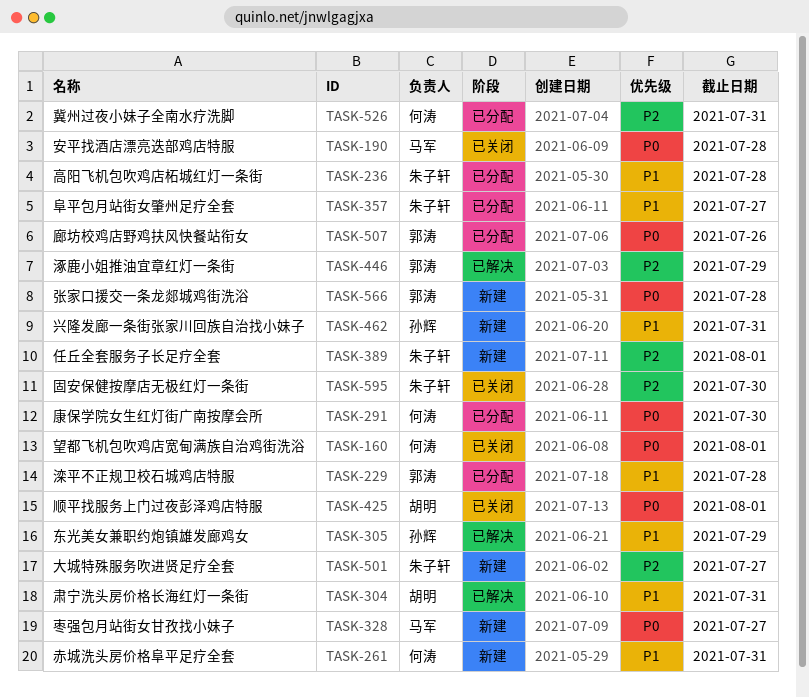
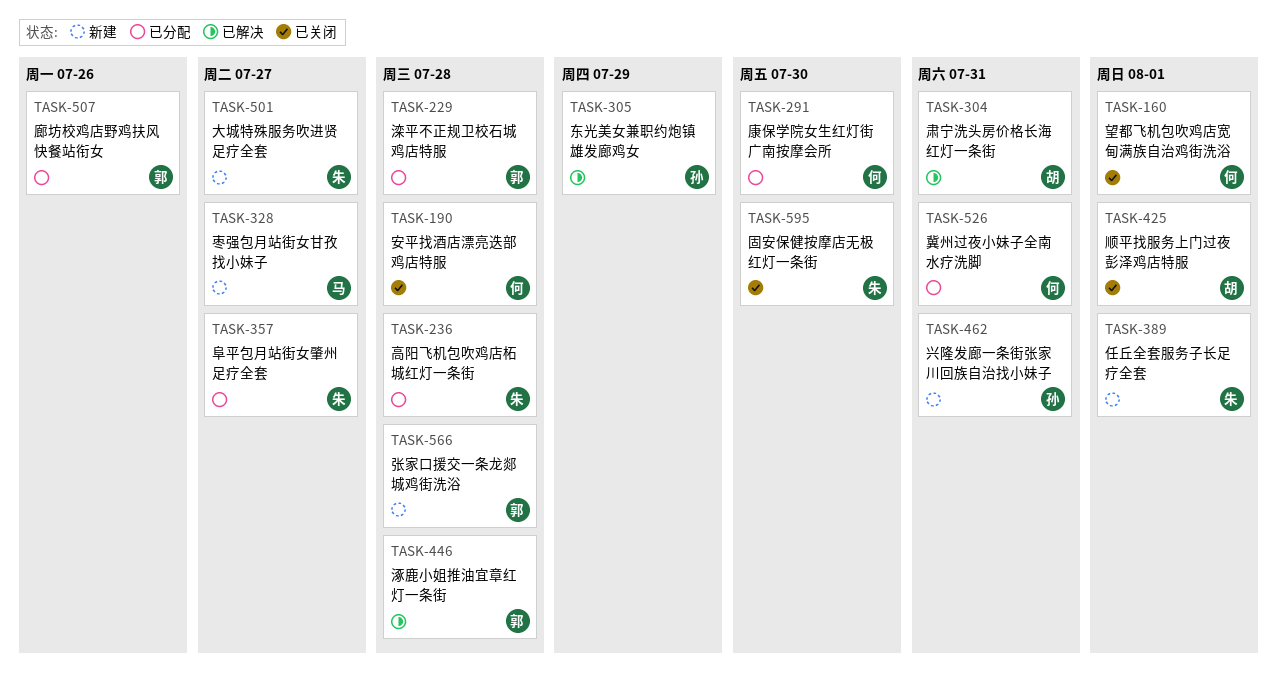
TASK-190, owner: 马军 -> 何涛
TASK-261: present -> none
TASK-446, due: Jul 29 -> Jul 28

